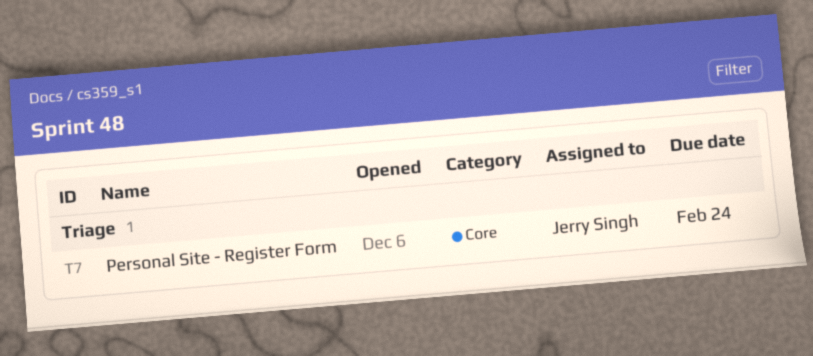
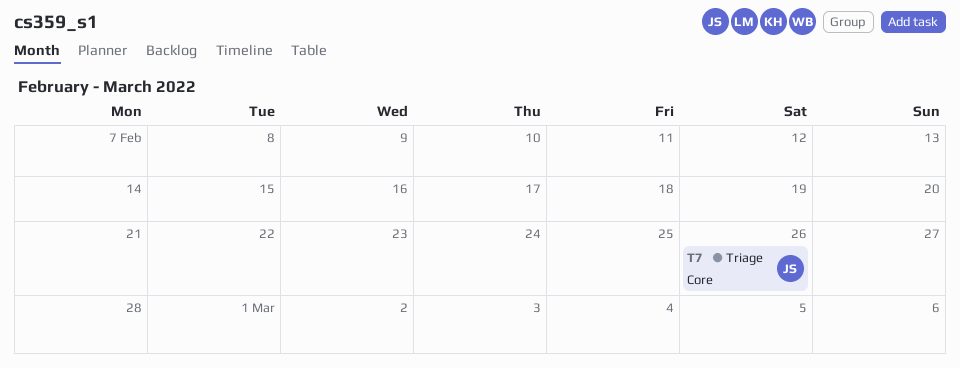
T7, due: Feb 24 -> Feb 26

